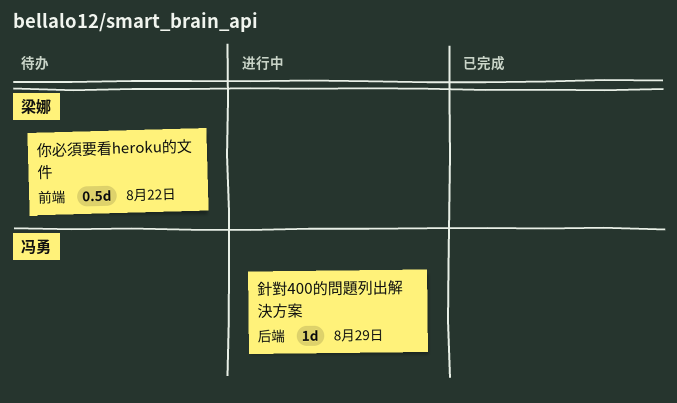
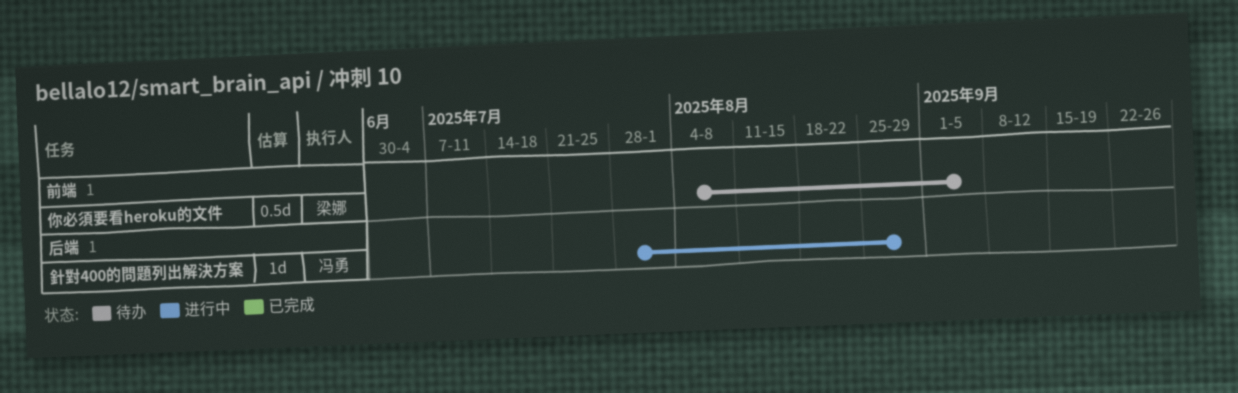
你必須要看heroku的文件, due: Aug 22 -> Sep 5

